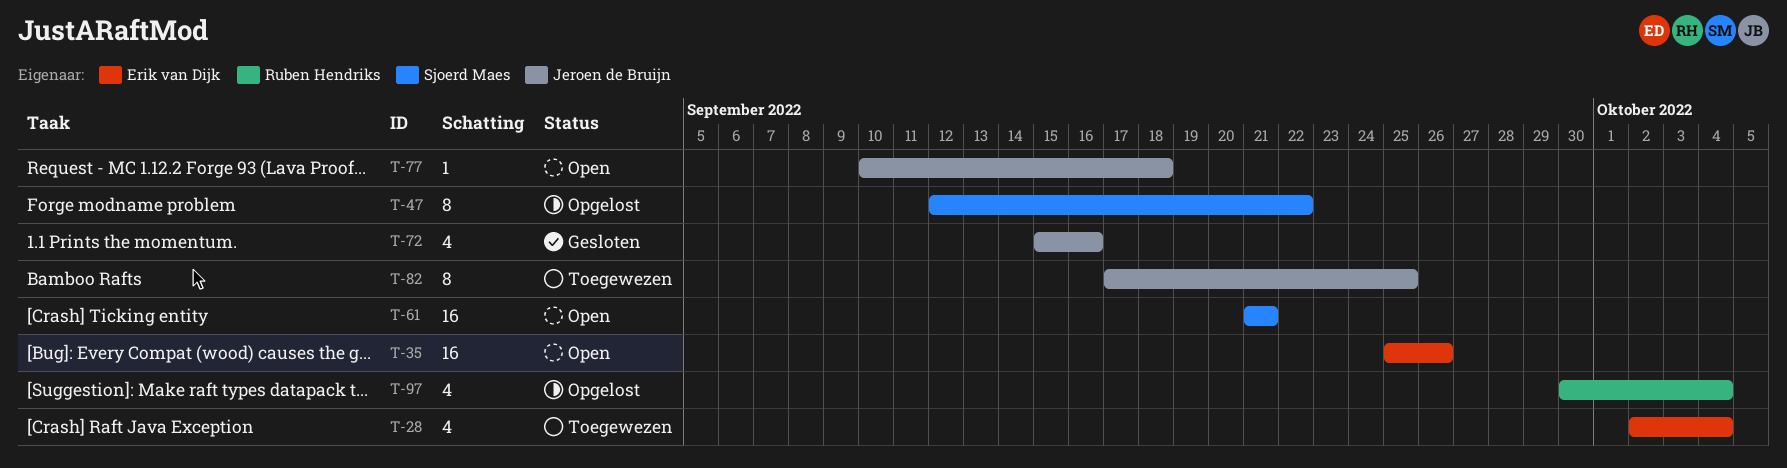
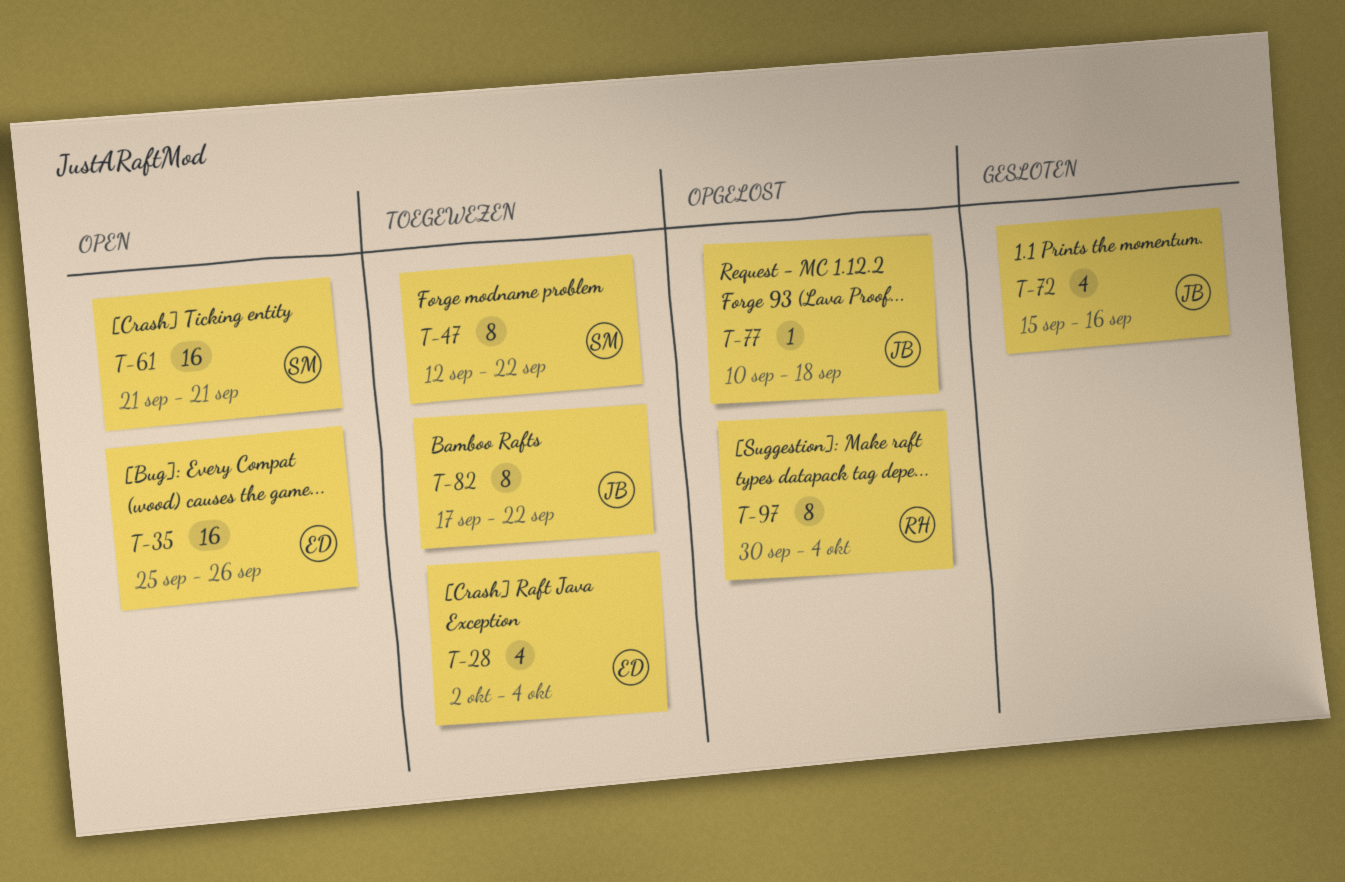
T-47, status: Opgelost -> Toegewezen
T-77, status: Open -> Opgelost
T-82, due: Sep 25 -> Sep 22
T-97, estimate: 4 -> 8

